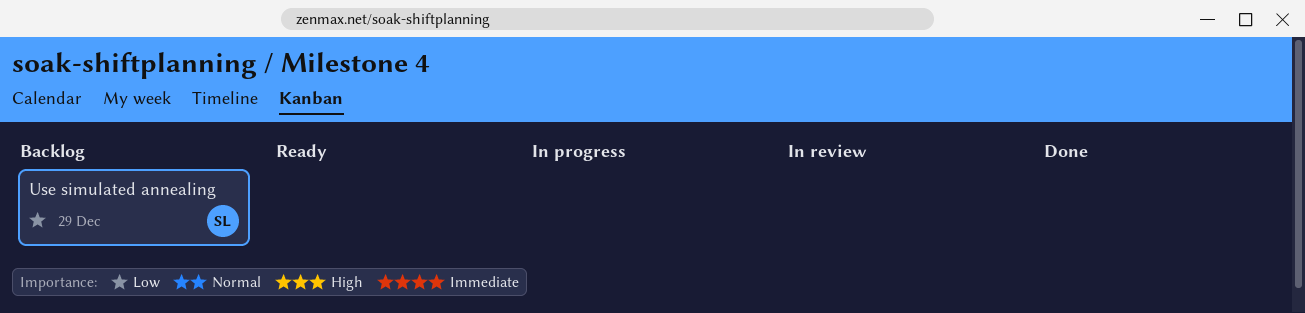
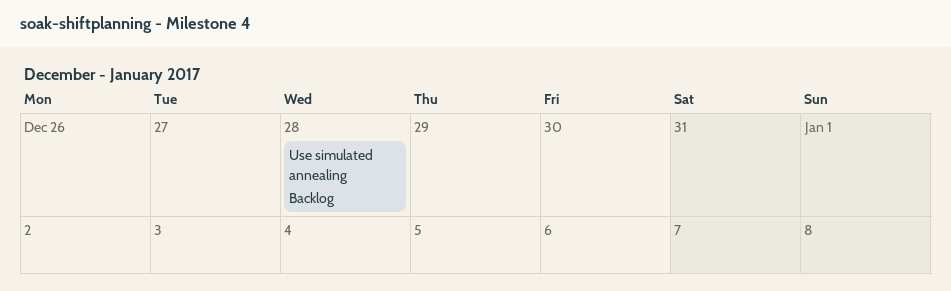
Use simulated annealing, due: Dec 29 -> Dec 28

